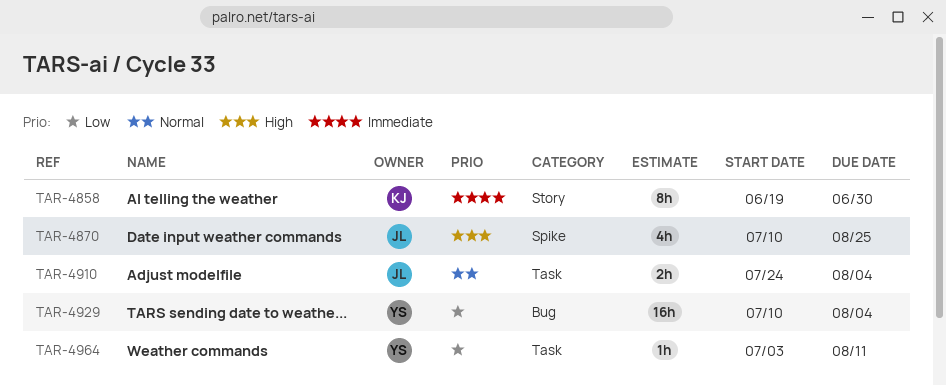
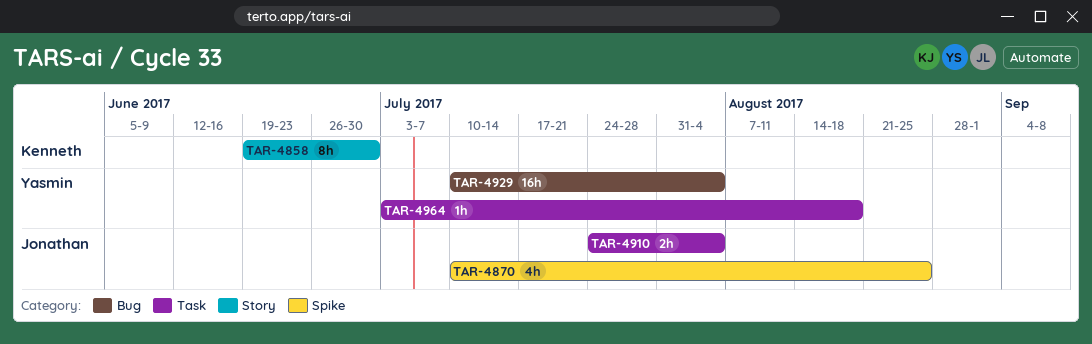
TAR-4964, due: Aug 11 -> Aug 18

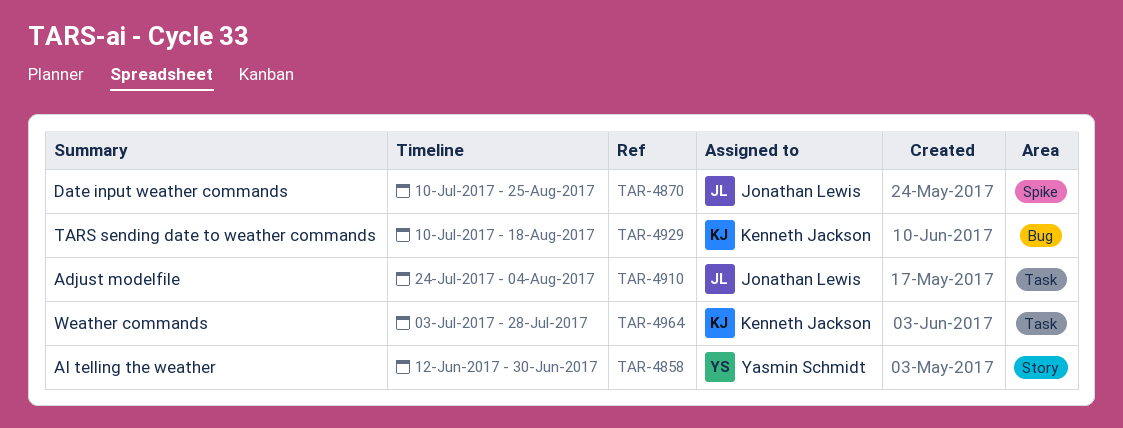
TAR-4858, owner: Kenneth Jackson -> Yasmin Schmidt
TAR-4858, start: Jun 19 -> Jun 12
TAR-4929, owner: Yasmin Schmidt -> Kenneth Jackson
TAR-4929, due: Aug 4 -> Aug 18
TAR-4964, owner: Yasmin Schmidt -> Kenneth Jackson
TAR-4964, due: Aug 18 -> Jul 28

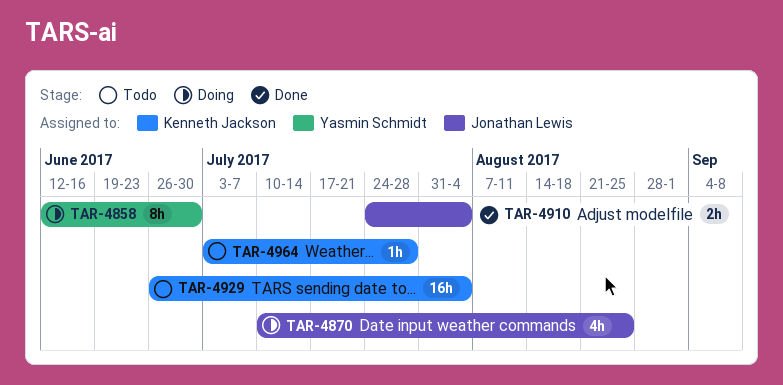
TAR-4929, start: Jul 10 -> Jun 26
TAR-4929, due: Aug 18 -> Aug 4

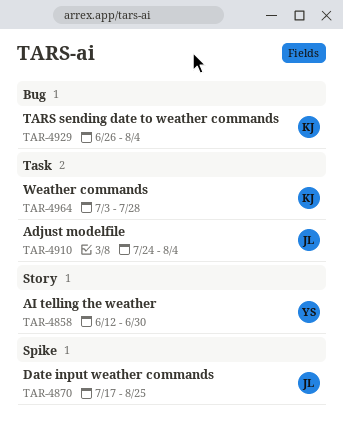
TAR-4870, start: Jul 10 -> Jul 17

